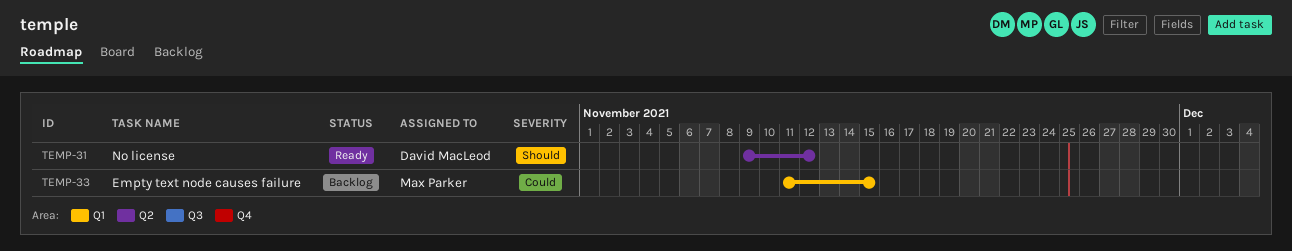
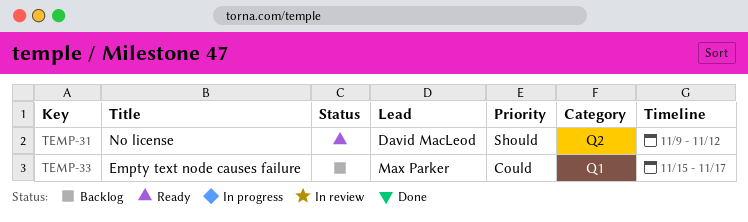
TEMP-33, start: Nov 11 -> Nov 15
TEMP-33, due: Nov 15 -> Nov 17

